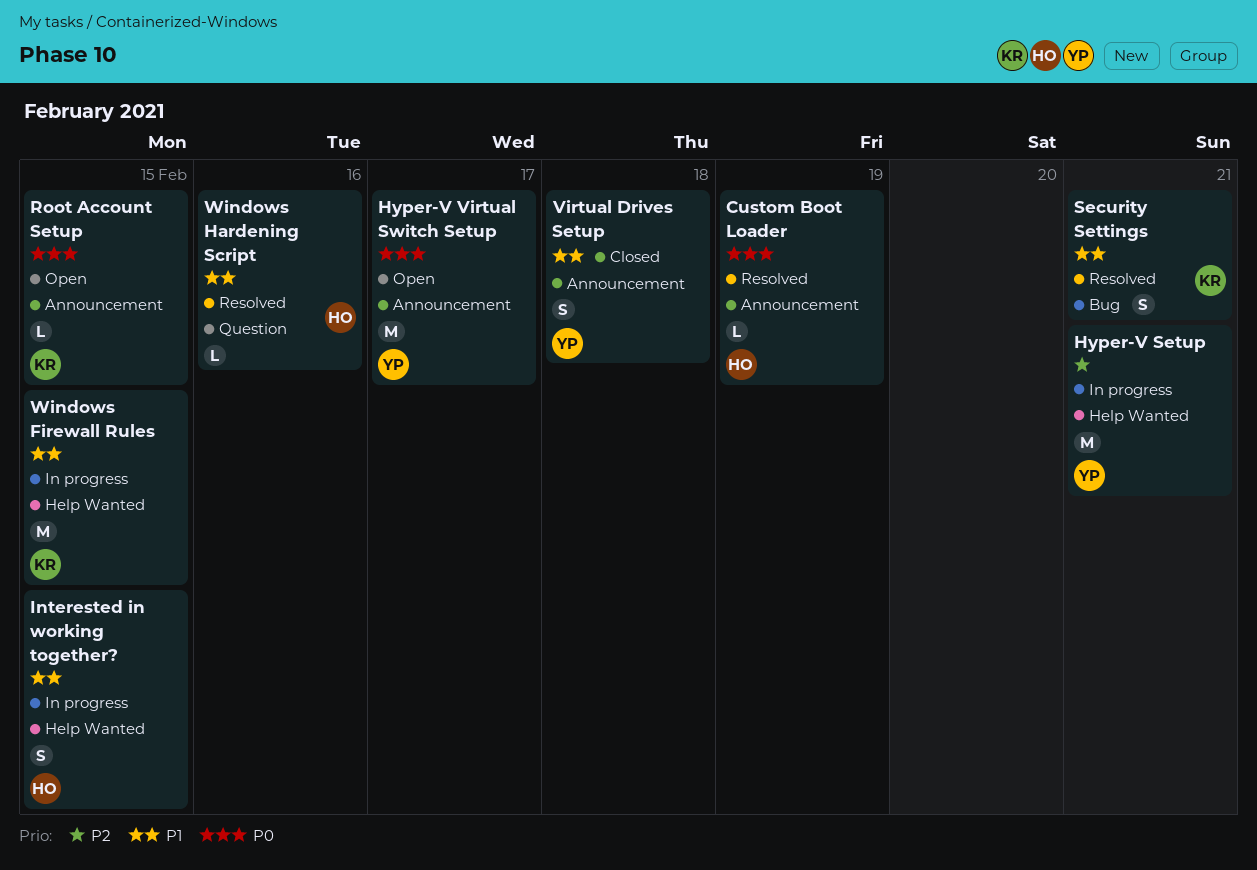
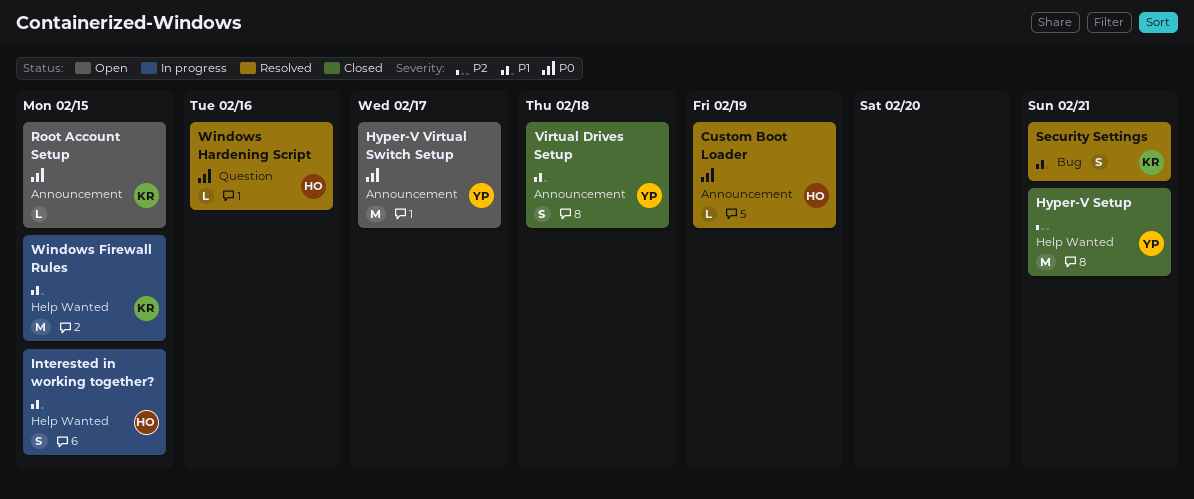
Hyper-V Setup, status: In progress -> Closed
Windows Hardening Script, priority: P1 -> P0

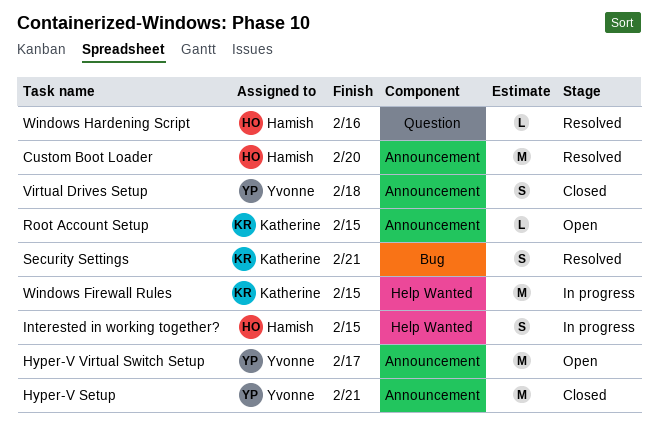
Custom Boot Loader, estimate: L -> M
Custom Boot Loader, due: Feb 19 -> Feb 20
Hyper-V Setup, label: Help Wanted -> Announcement

